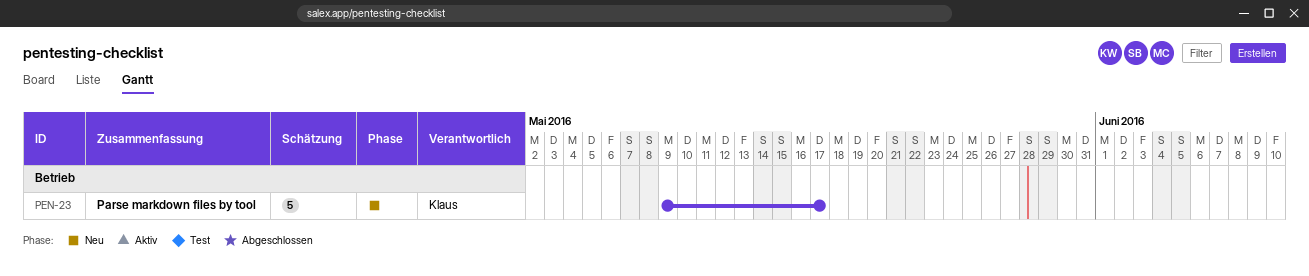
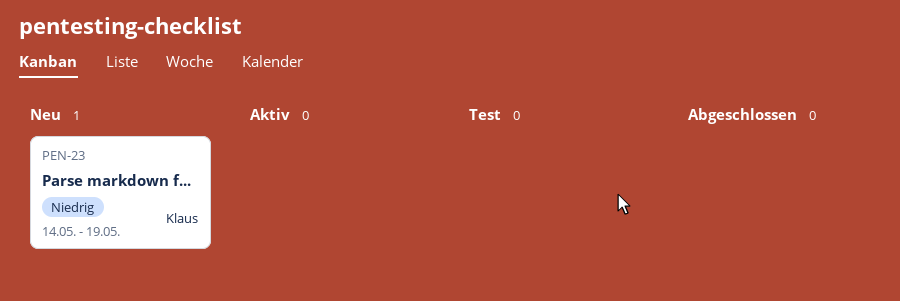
PEN-23, start: May 9 -> May 14
PEN-23, due: May 17 -> May 19

